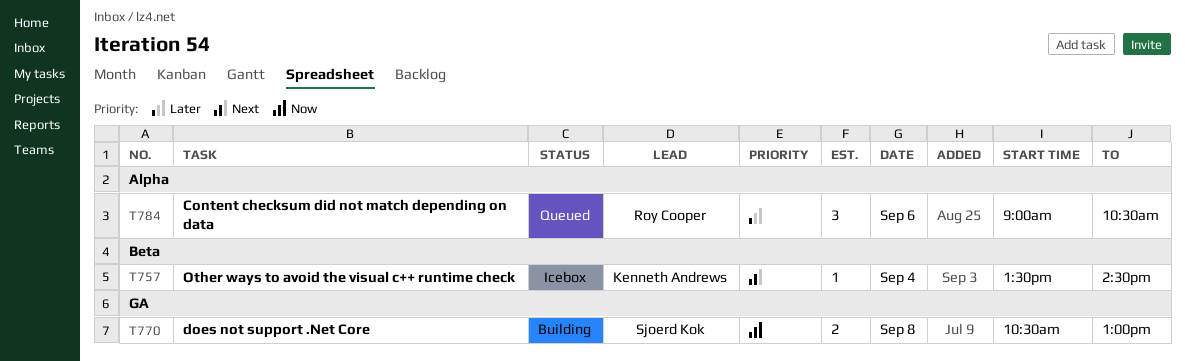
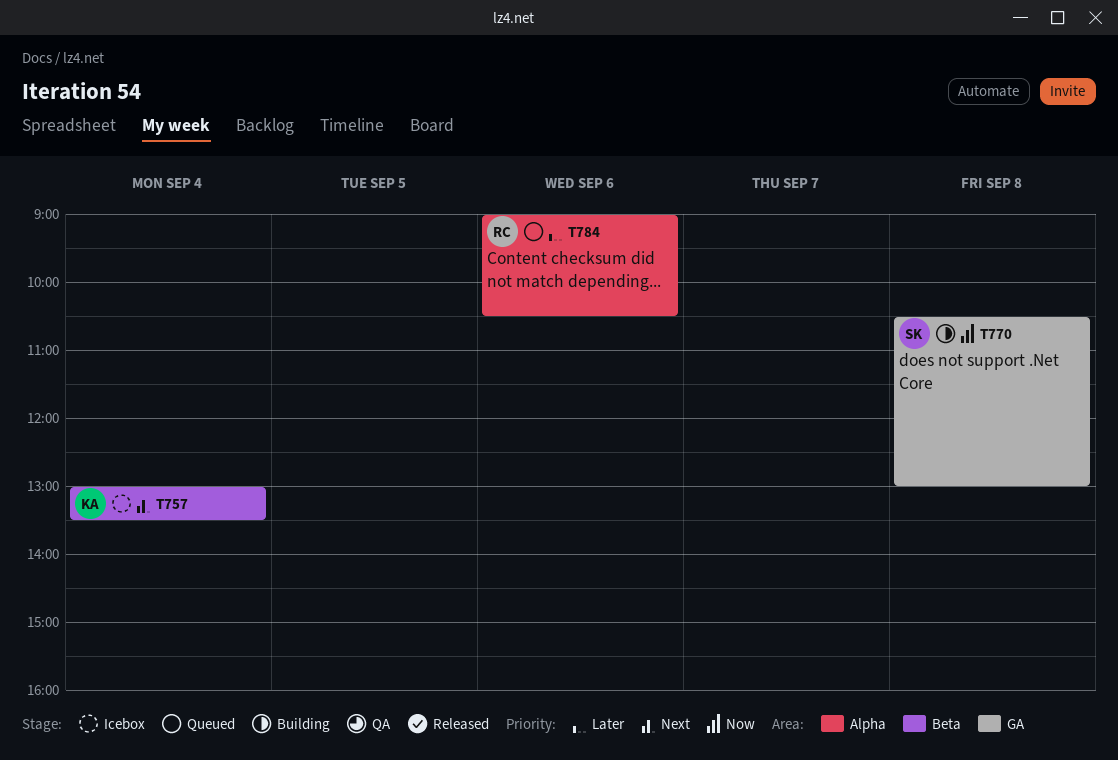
T757, begins: 13:30 -> 13:00
T757, ends: 14:30 -> 13:30

